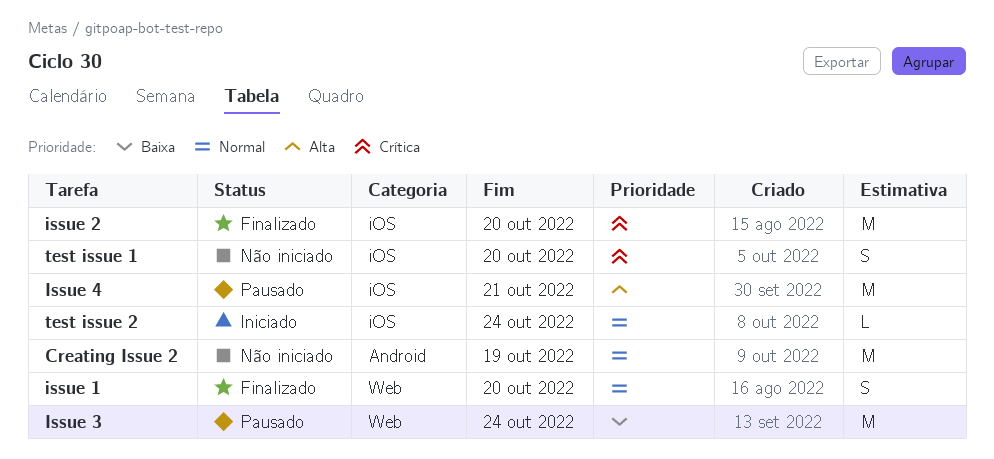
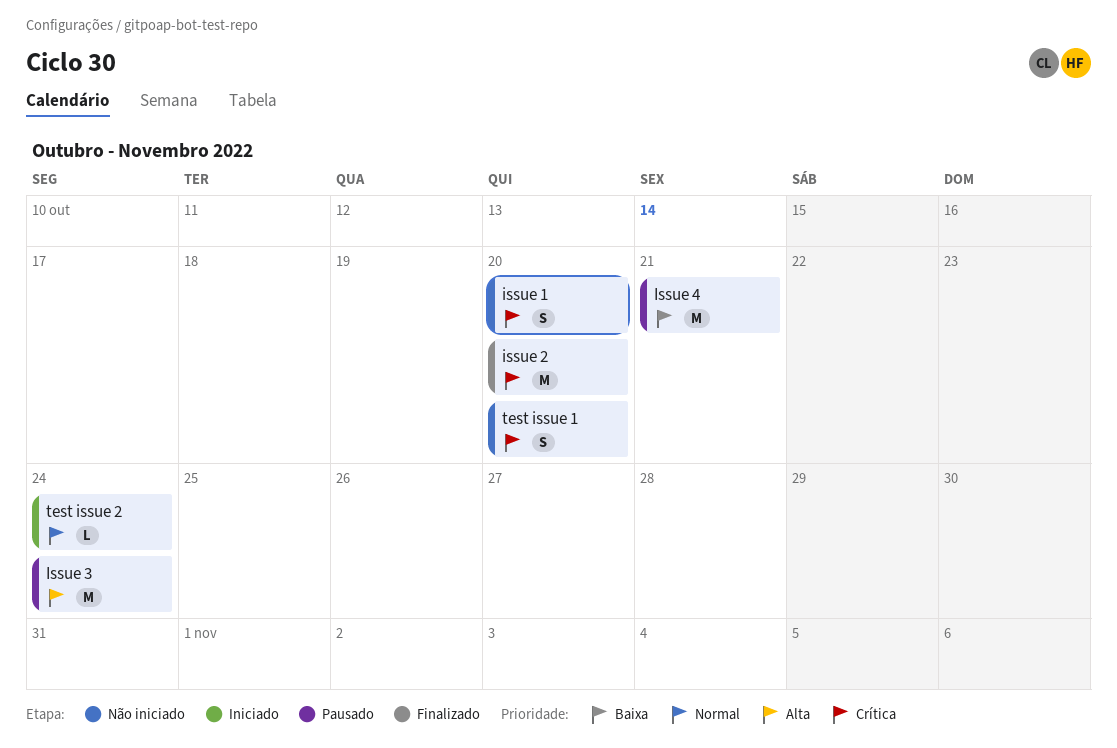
Creating Issue 2: present -> none
issue 1, status: Finalizado -> Não iniciado
issue 1, priority: Normal -> Crítica
Issue 3, priority: Baixa -> Alta
Issue 4, priority: Alta -> Baixa

